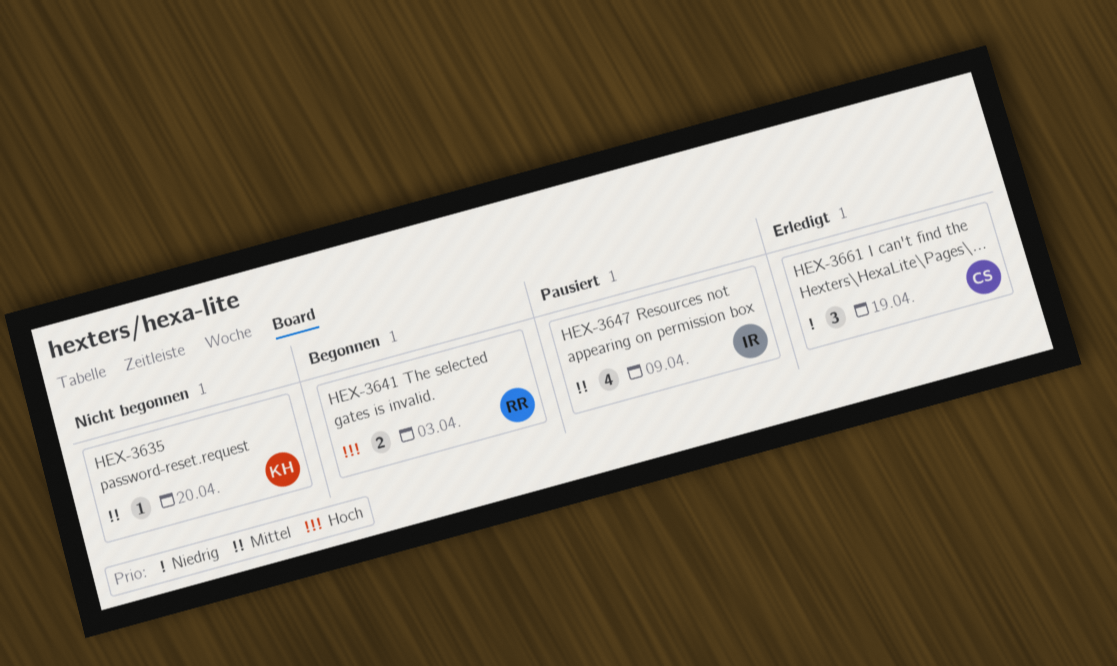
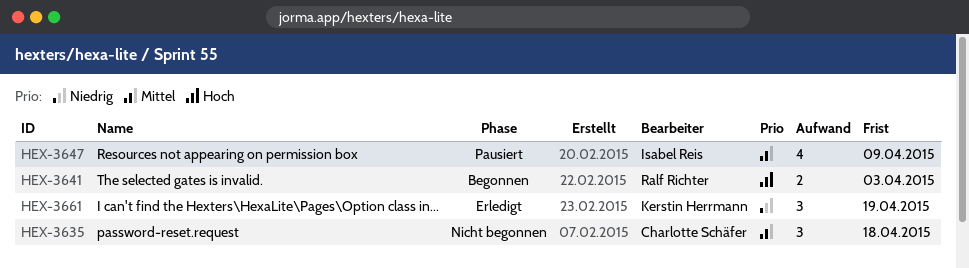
HEX-3635, owner: Kerstin Herrmann -> Charlotte Schäfer
HEX-3635, estimate: 1 -> 3
HEX-3635, due: Apr 20 -> Apr 18
HEX-3661, owner: Charlotte Schäfer -> Kerstin Herrmann

